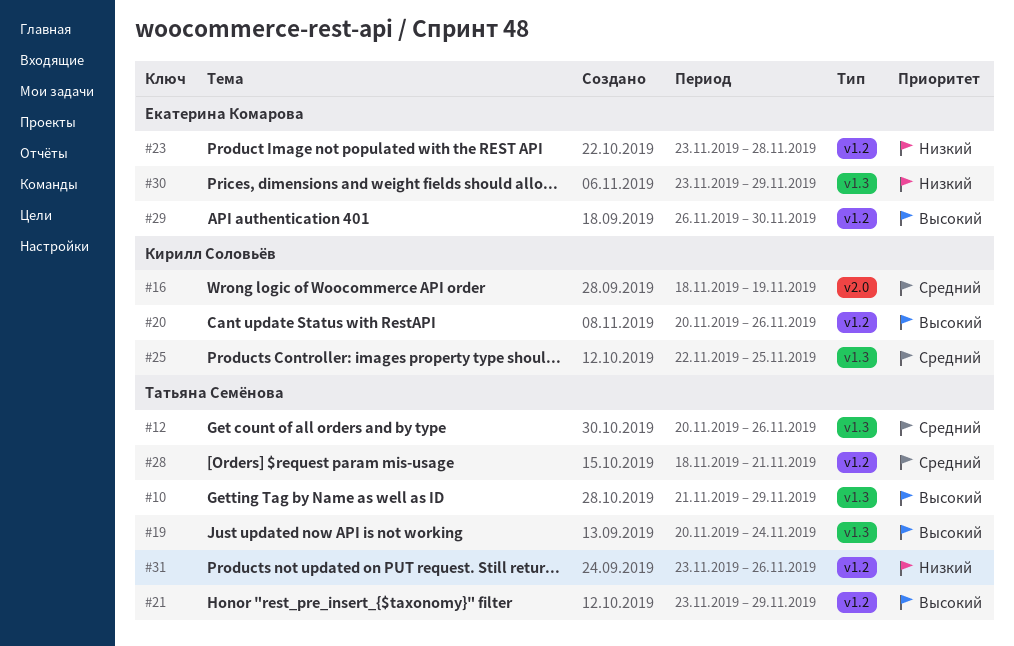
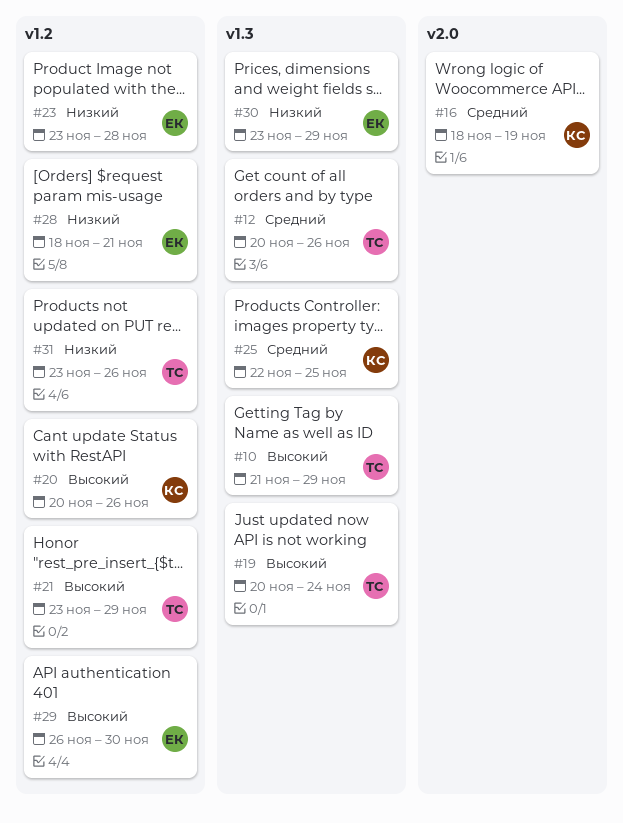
#28, owner: Татьяна Семёнова -> Екатерина Комарова
#28, priority: Средний -> Низкий

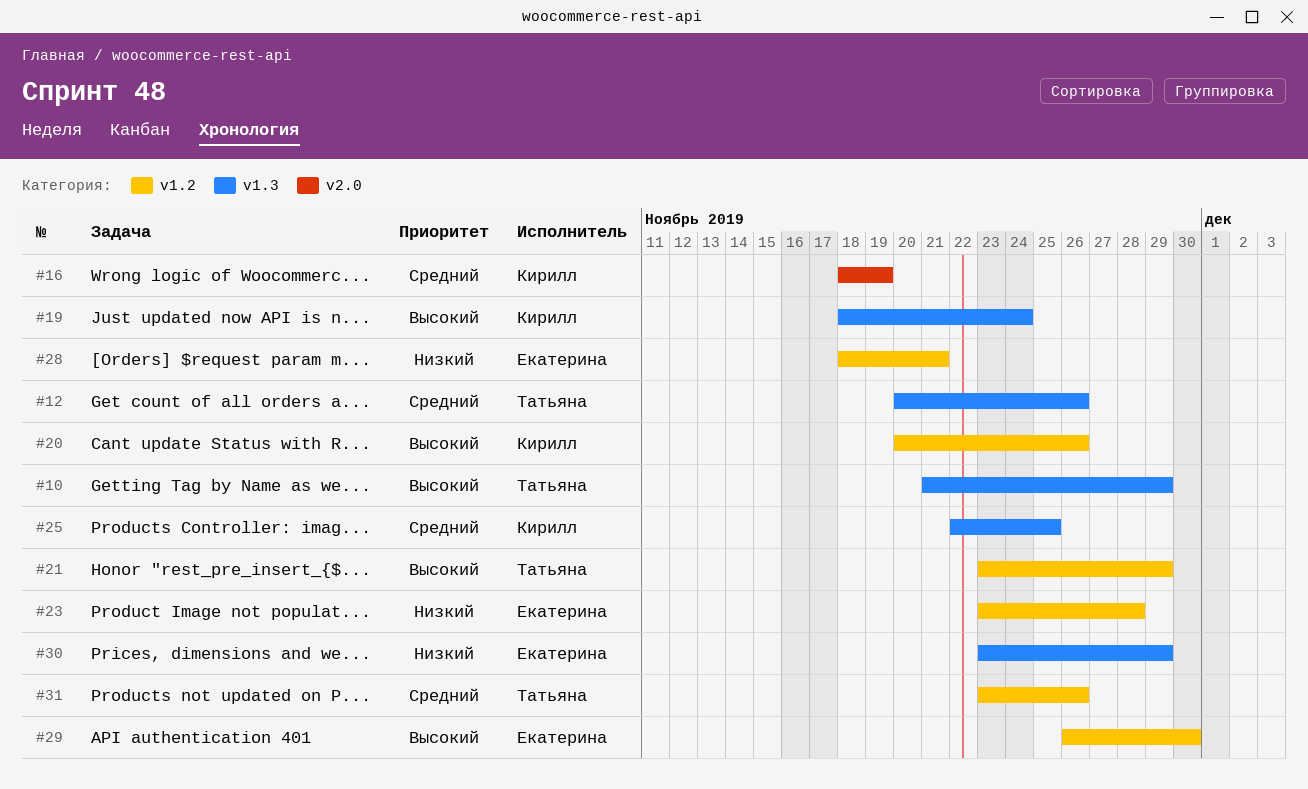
#19, owner: Татьяна -> Кирилл
#19, start: Nov 20 -> Nov 18
#31, priority: Низкий -> Средний

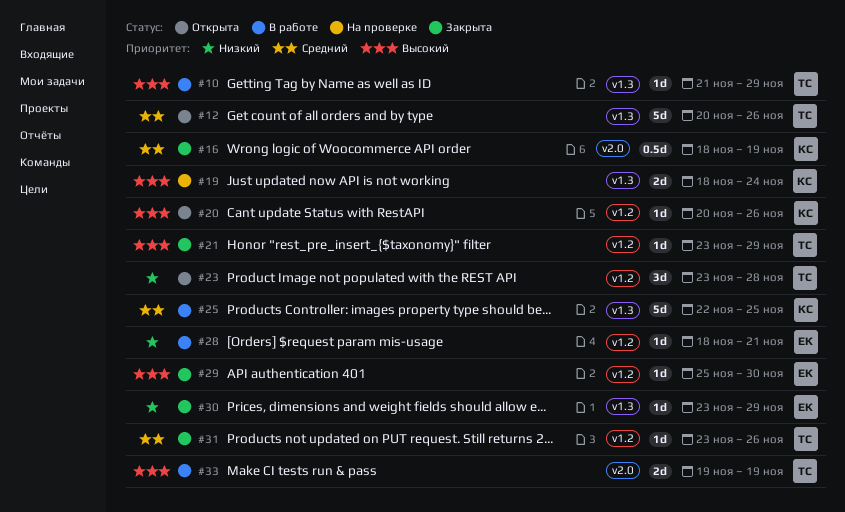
#23, owner: Екатерина -> Татьяна
#29, start: Nov 26 -> Nov 25
#33: none -> present

